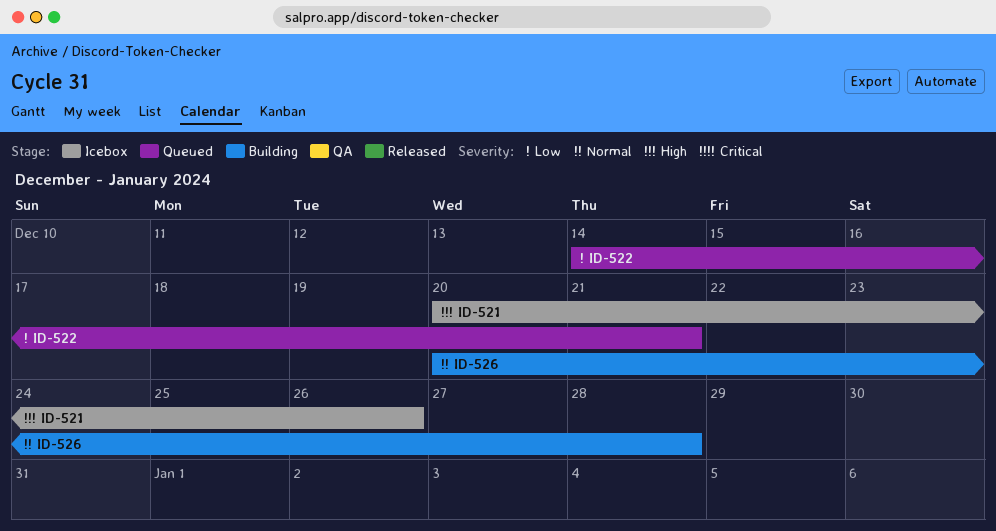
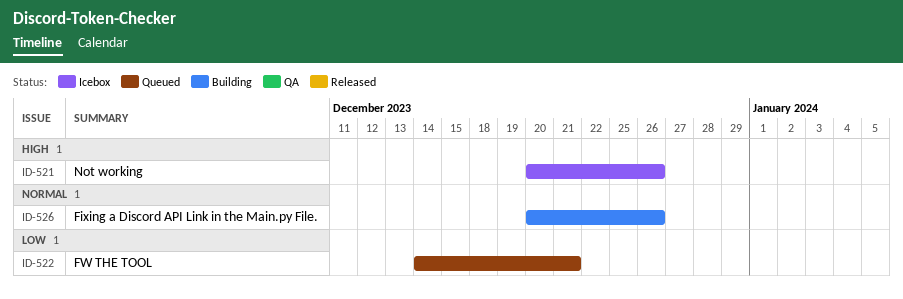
ID-526, due: Dec 28 -> Dec 26

